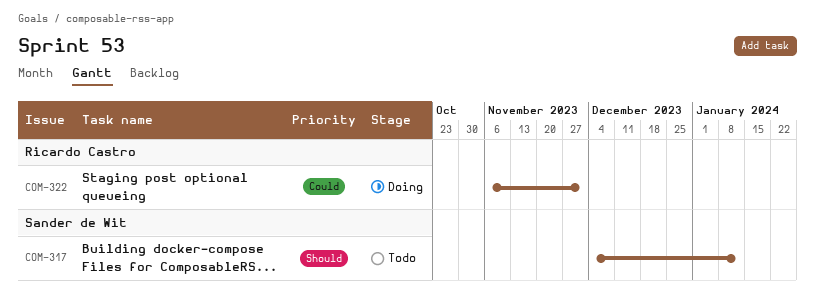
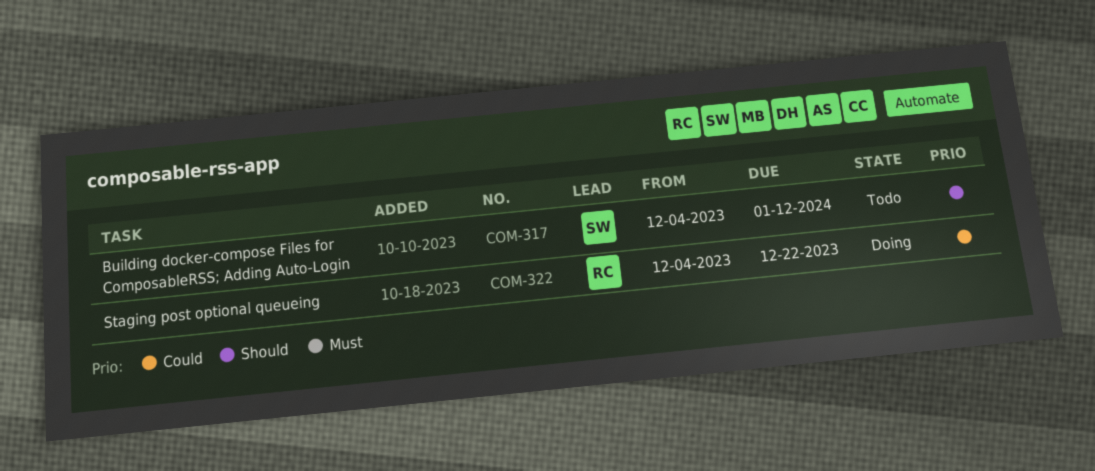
COM-322, start: Nov 6 -> Dec 4
COM-322, due: Dec 1 -> Dec 22

